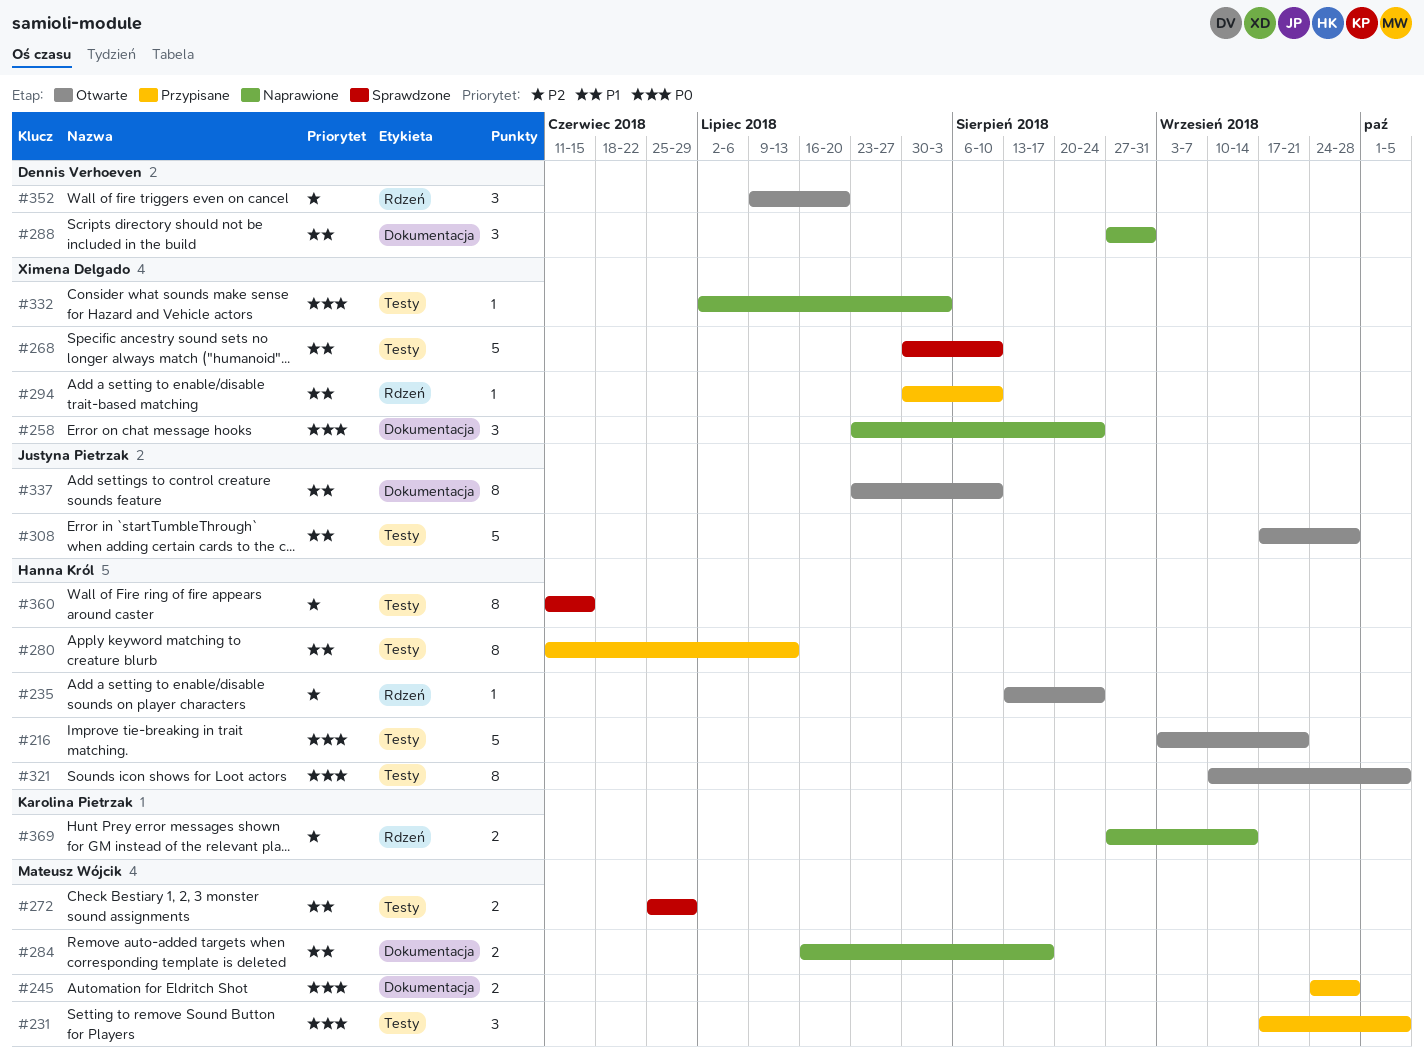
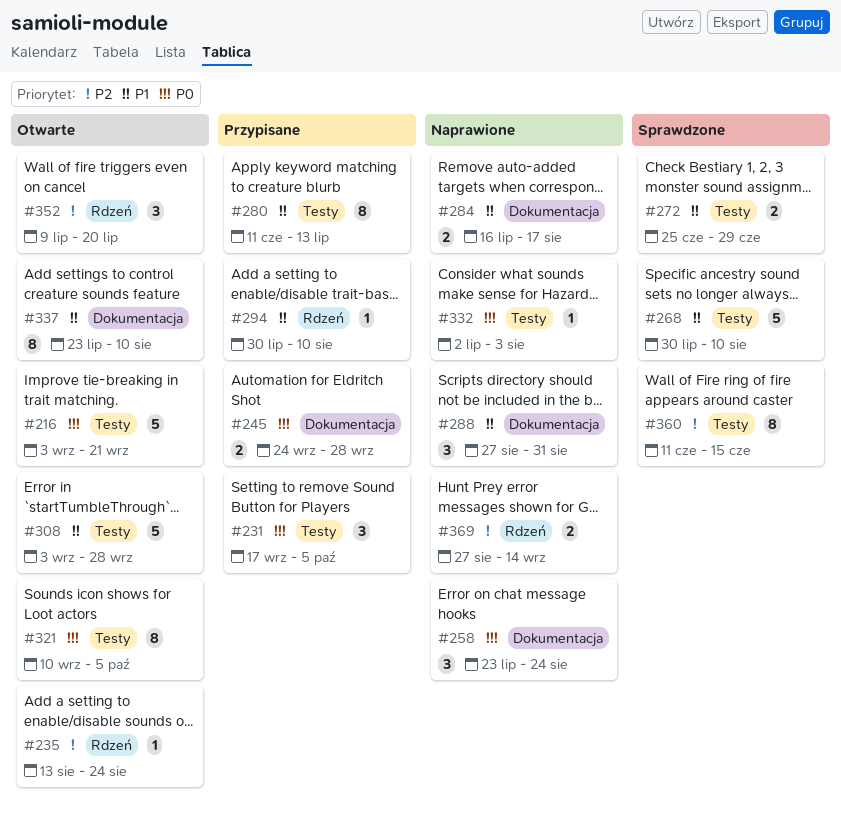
#308, start: Sep 17 -> Sep 3

